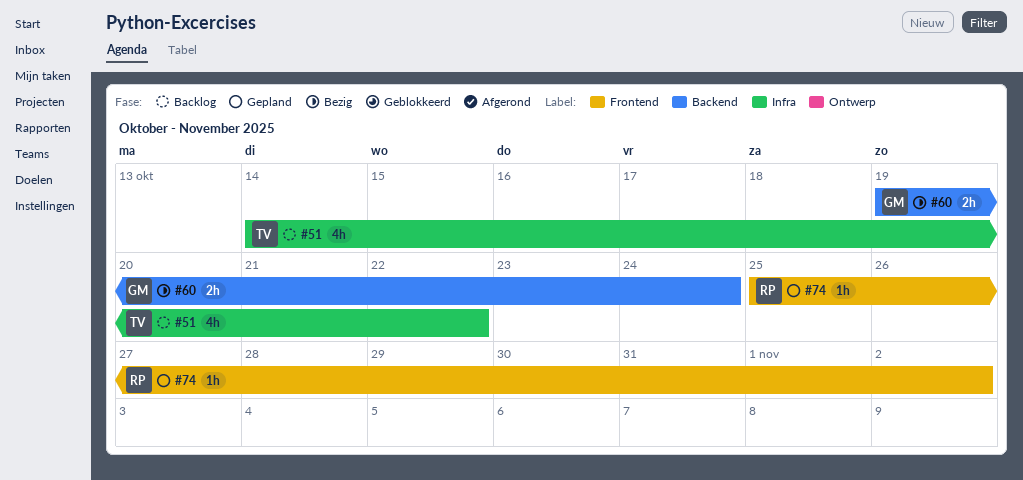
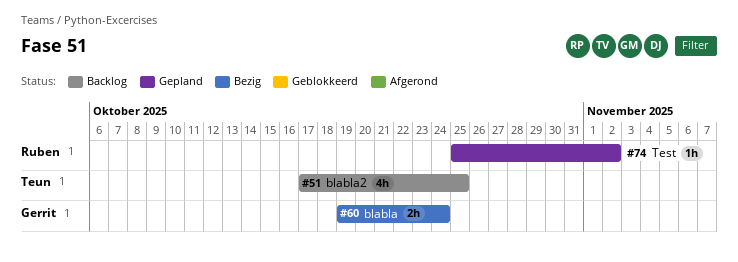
#51, start: Oct 14 -> Oct 17
#51, due: Oct 22 -> Oct 25

